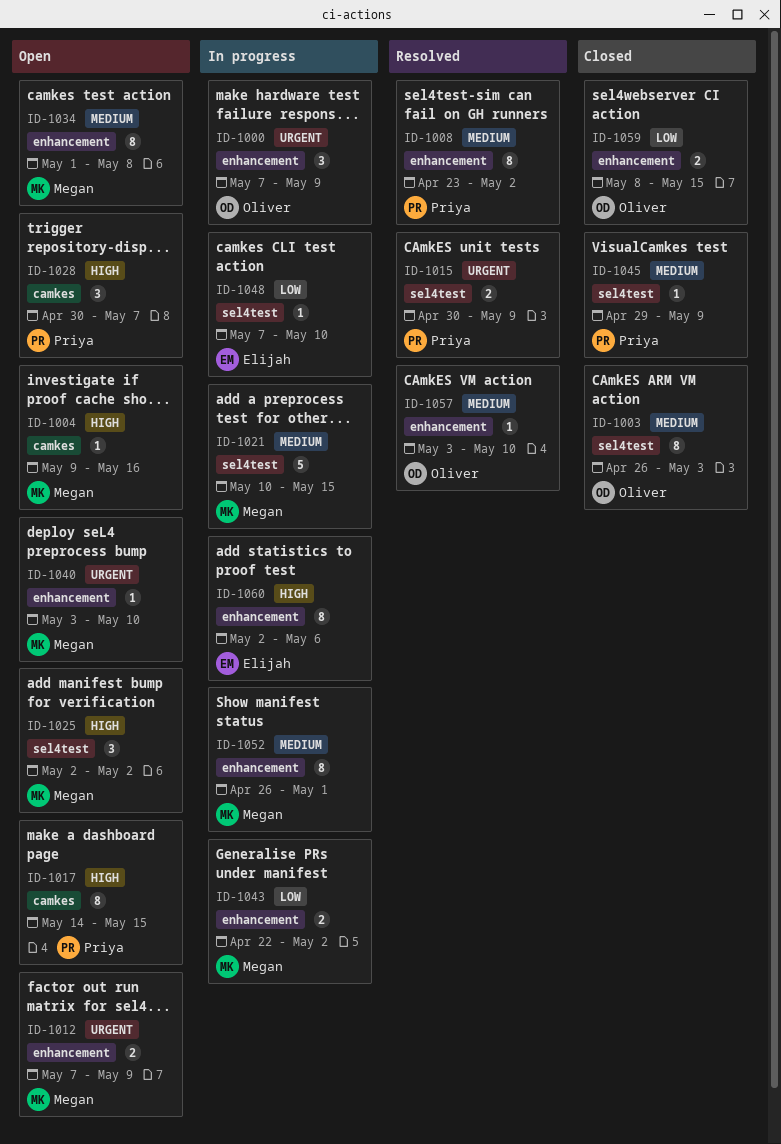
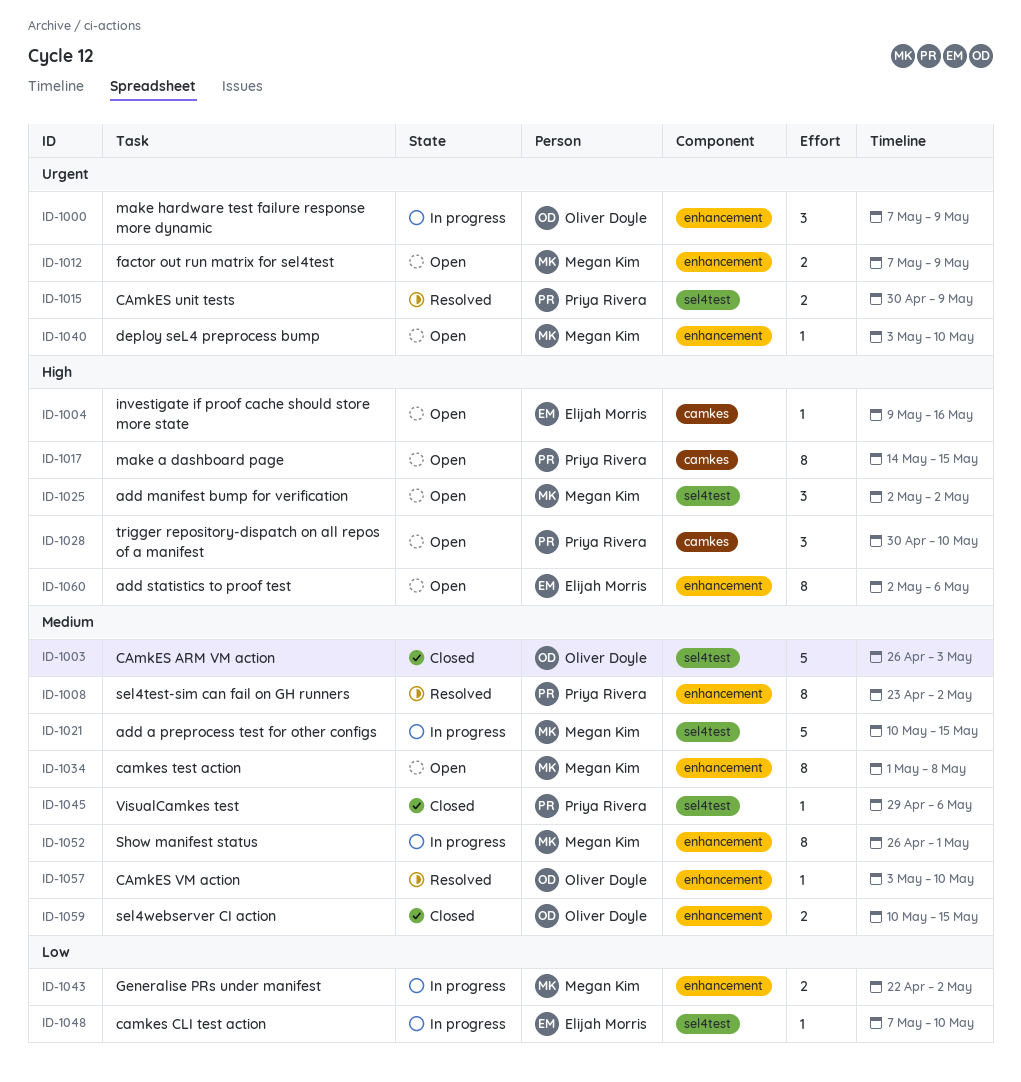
ID-1003, estimate: 8 -> 5
ID-1004, owner: Megan Kim -> Elijah Morris
ID-1028, due: May 7 -> May 10
ID-1045, due: May 9 -> May 6
ID-1059, priority: Low -> Medium
ID-1059, start: May 8 -> May 10
ID-1060, status: In progress -> Open

